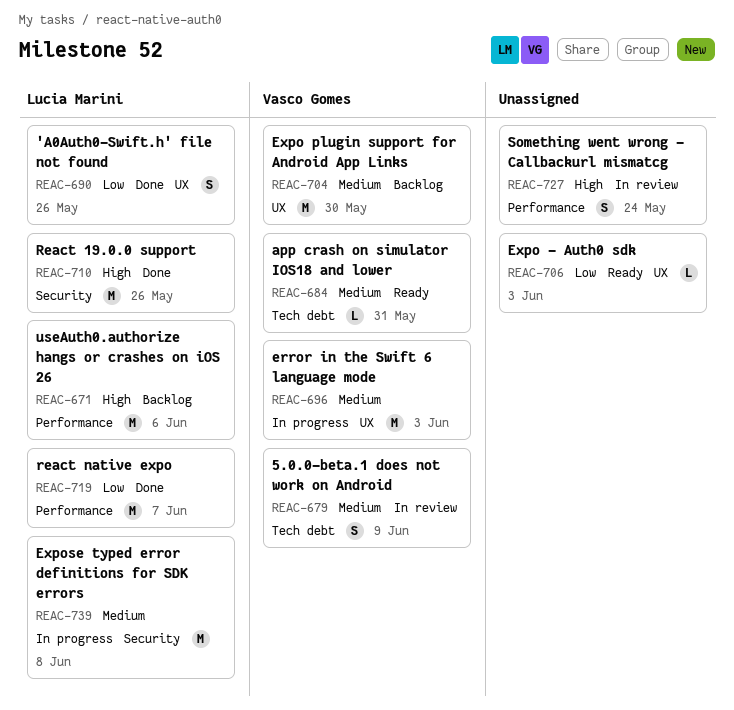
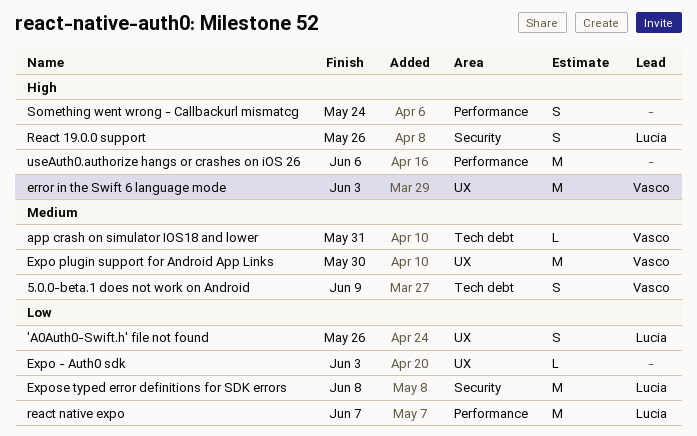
error in the Swift 6 language mode, priority: Medium -> High
Expose typed error definitions for SDK errors, priority: Medium -> Low
React 19.0.0 support, estimate: M -> S
useAuth0.authorize hangs or crashes on iOS 26, owner: Lucia Marini -> none

